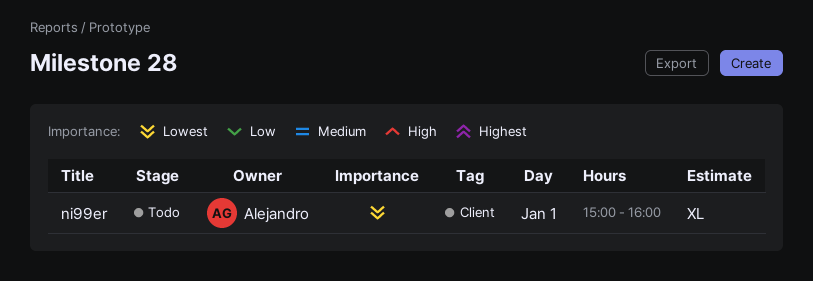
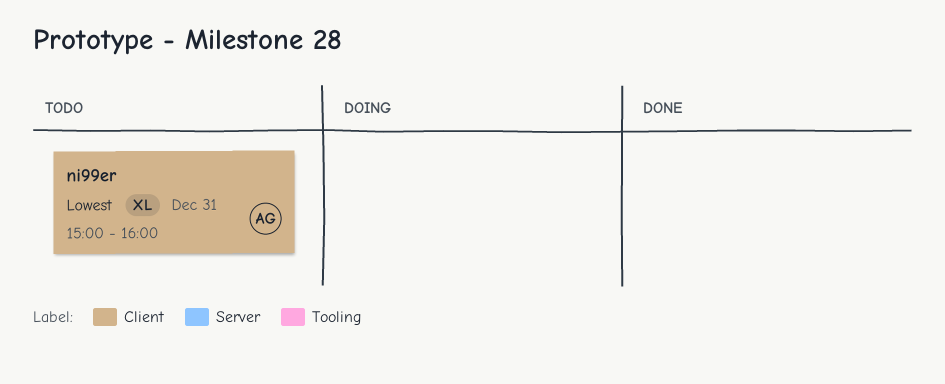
ni99er, day: Jan 1 -> Dec 31

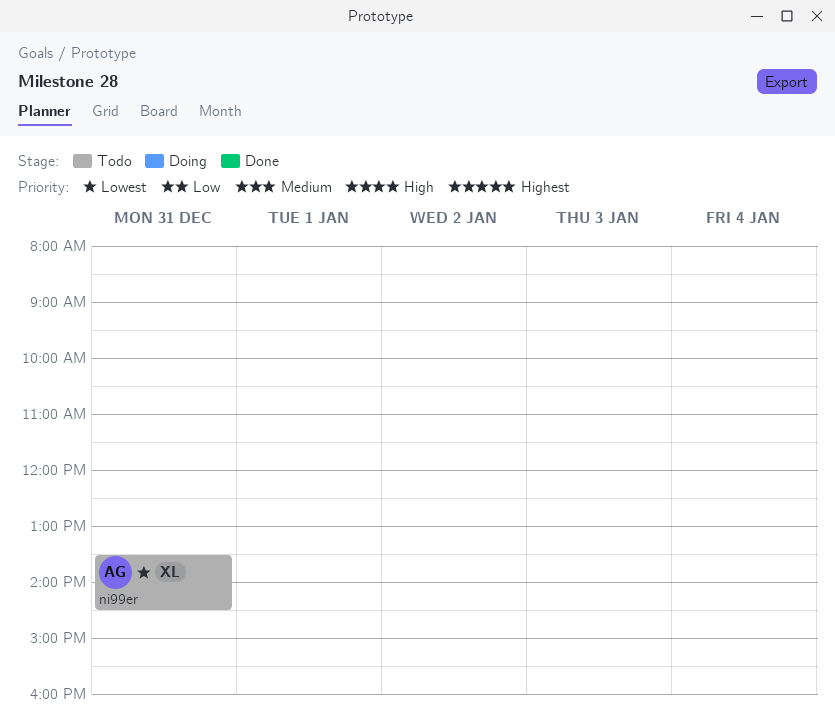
ni99er, begins: 15:00 -> 13:30
ni99er, ends: 16:00 -> 14:30

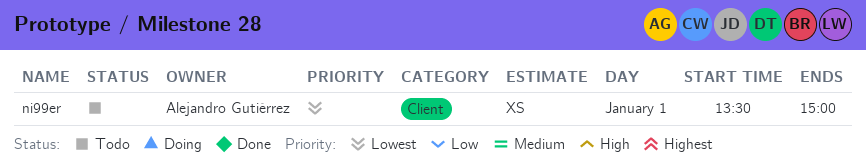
ni99er, estimate: XL -> XS
ni99er, day: Dec 31 -> Jan 1
ni99er, ends: 14:30 -> 15:00

